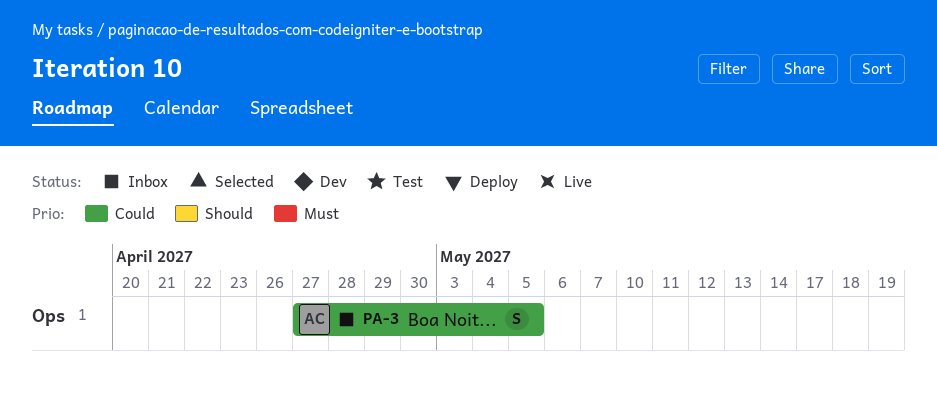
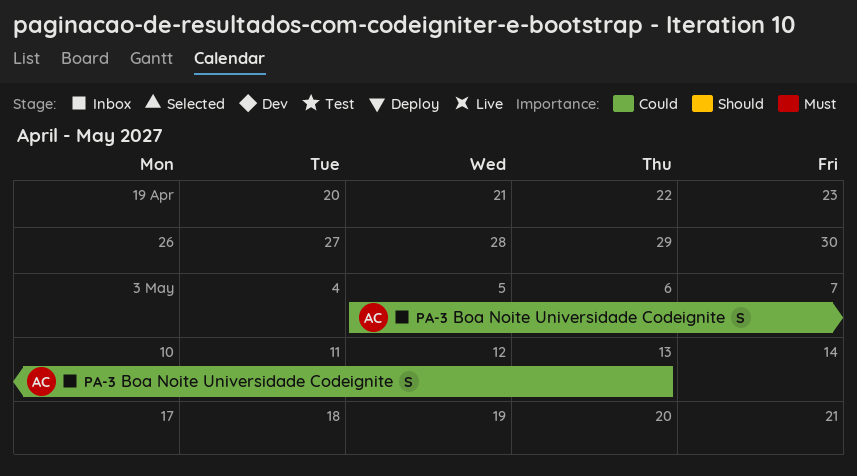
PA-3, start: Apr 27 -> May 5
PA-3, due: May 5 -> May 13

